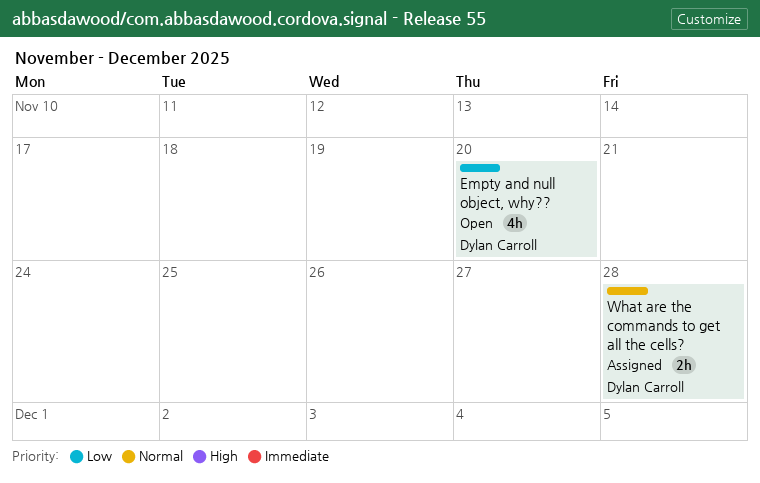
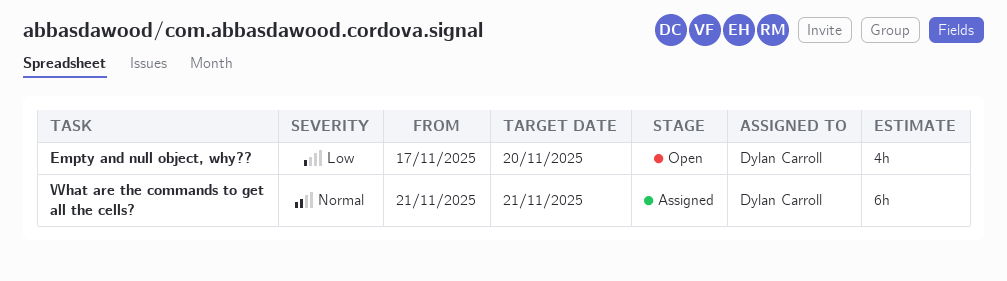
What are the commands to get all the cells?, estimate: 2h -> 6h
What are the commands to get all the cells?, due: Nov 28 -> Nov 21

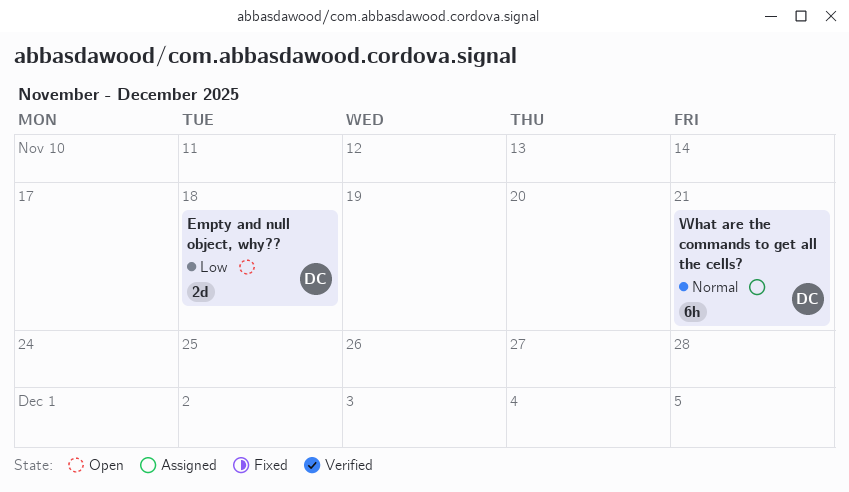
Empty and null object, why??, estimate: 4h -> 2d
Empty and null object, why??, due: Nov 20 -> Nov 18

